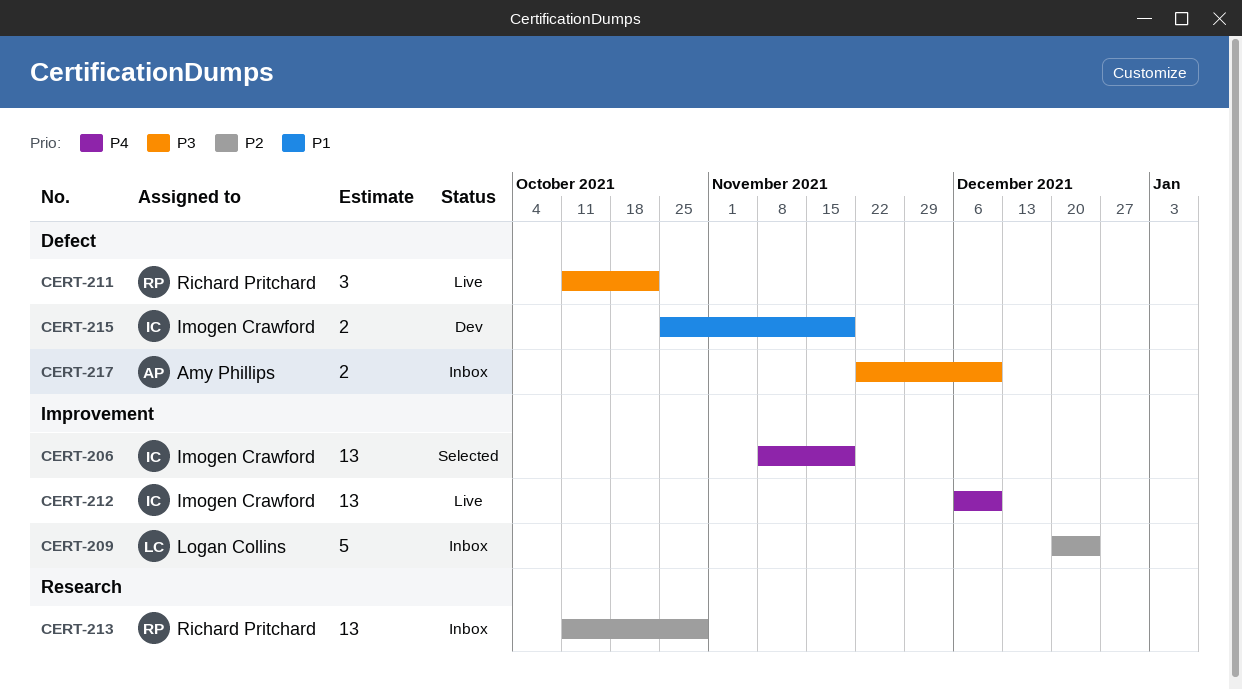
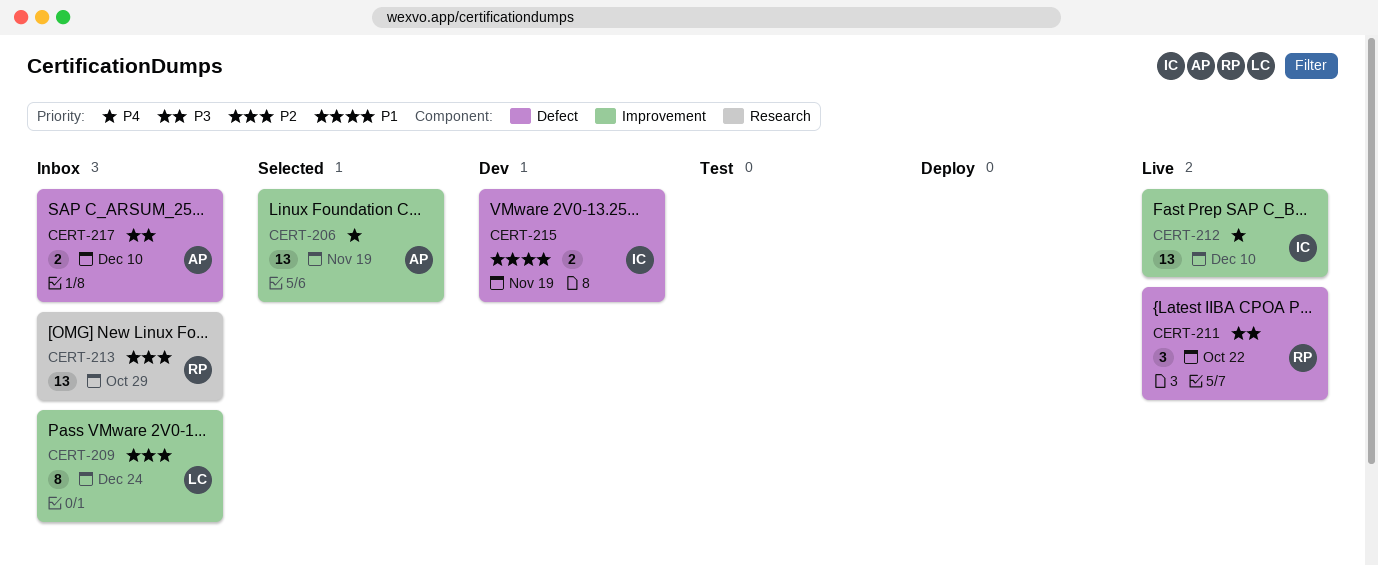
CERT-206, owner: Imogen Crawford -> Amy Phillips
CERT-209, estimate: 5 -> 8

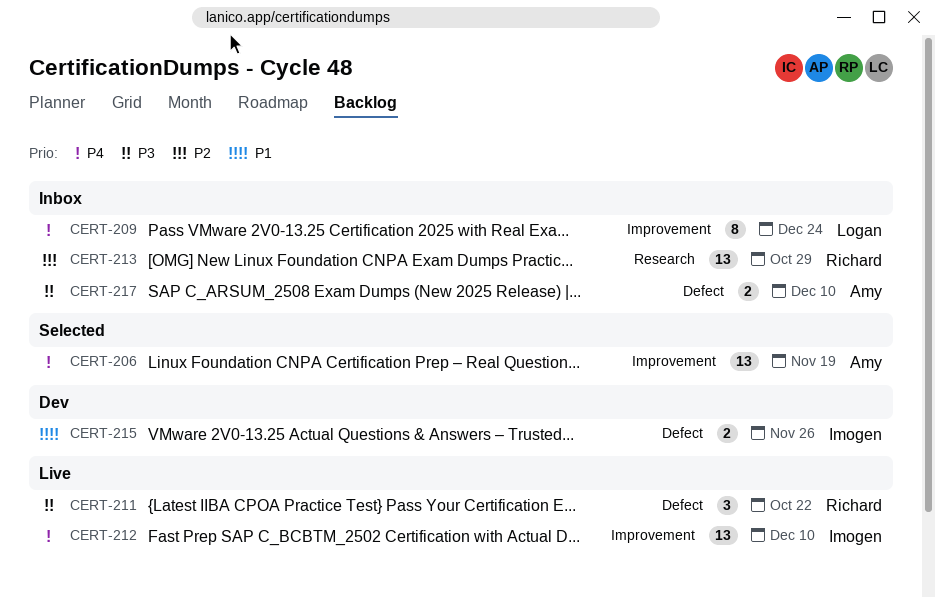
CERT-209, priority: P2 -> P4
CERT-215, due: Nov 19 -> Nov 26

